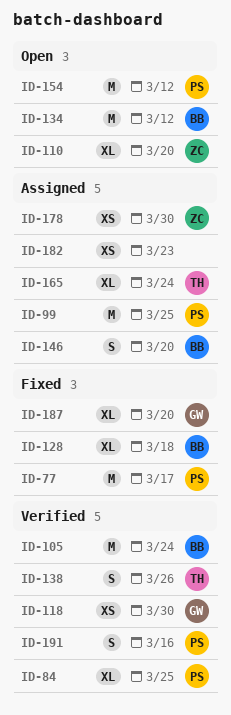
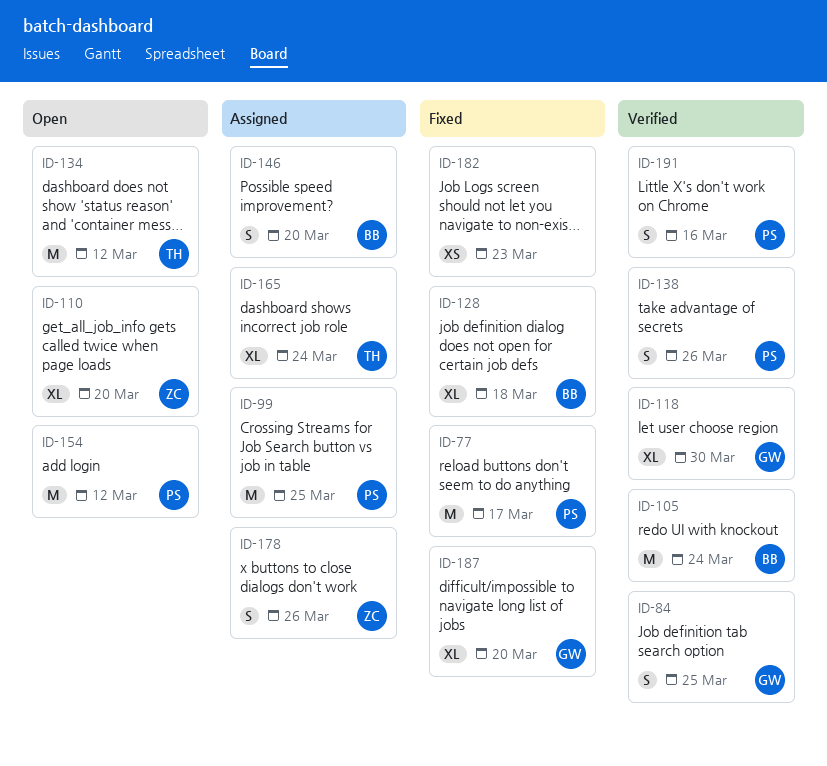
ID-84, owner: PS -> GW
ID-84, estimate: XL -> S
ID-118, estimate: XS -> XL
ID-134, owner: BB -> TH
ID-138, owner: TH -> PS
ID-178, estimate: XS -> S
ID-178, due: Mar 30 -> Mar 26
ID-182, status: Assigned -> Fixed

